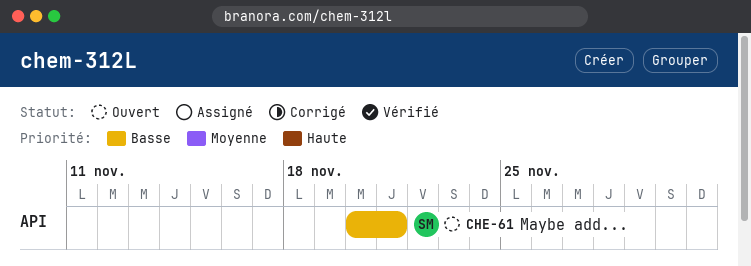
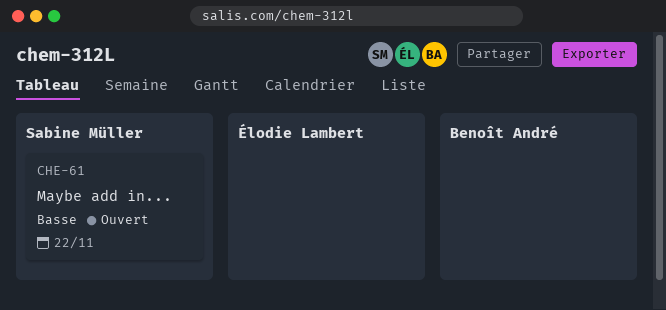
CHE-61, due: Nov 21 -> Nov 22

